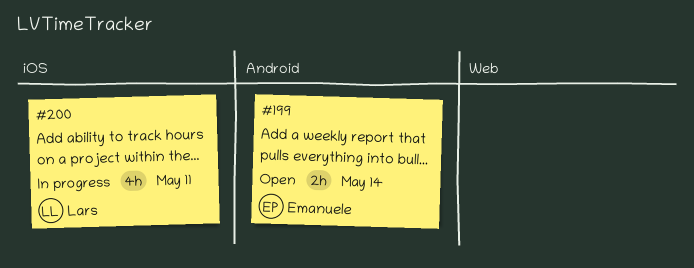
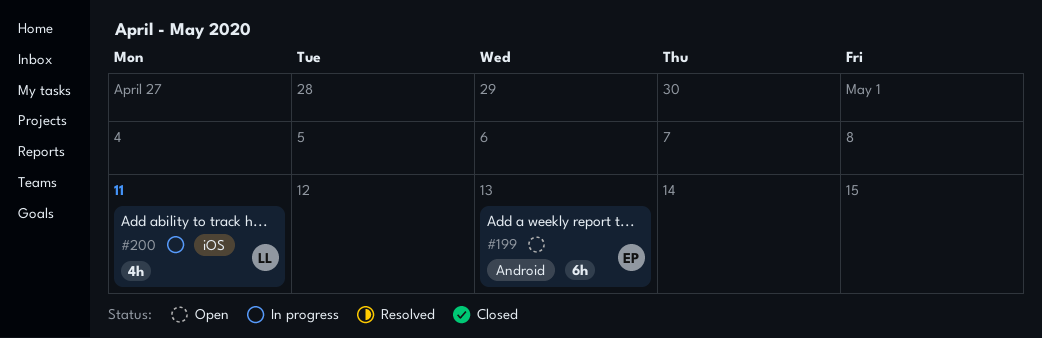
#199, estimate: 2h -> 6h
#199, due: May 14 -> May 13

